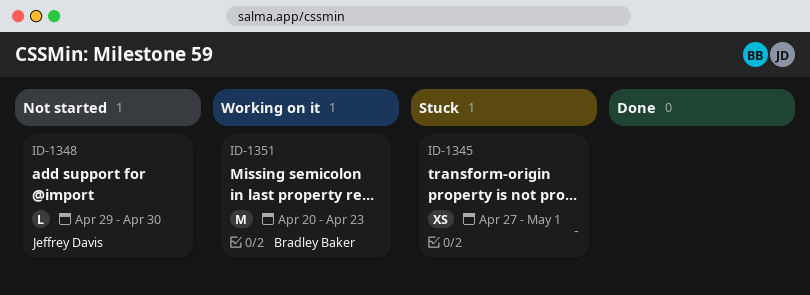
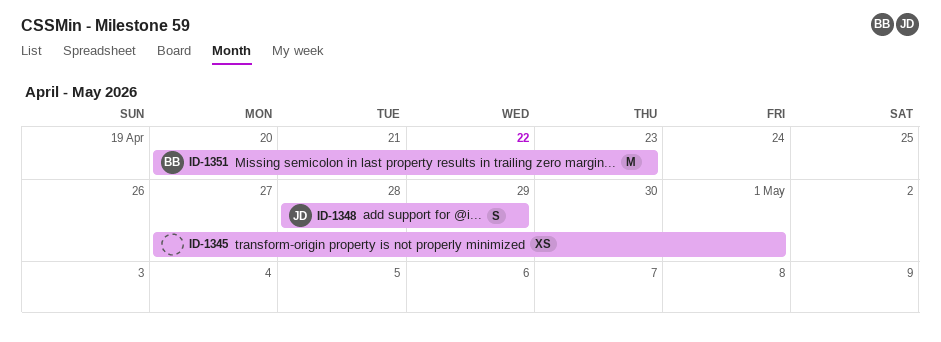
ID-1348, estimate: L -> S
ID-1348, start: Apr 29 -> Apr 28
ID-1348, due: Apr 30 -> Apr 29

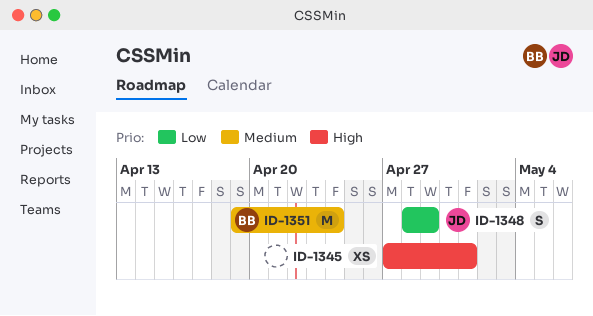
ID-1351, start: Apr 20 -> Apr 19
ID-1351, due: Apr 23 -> Apr 24

